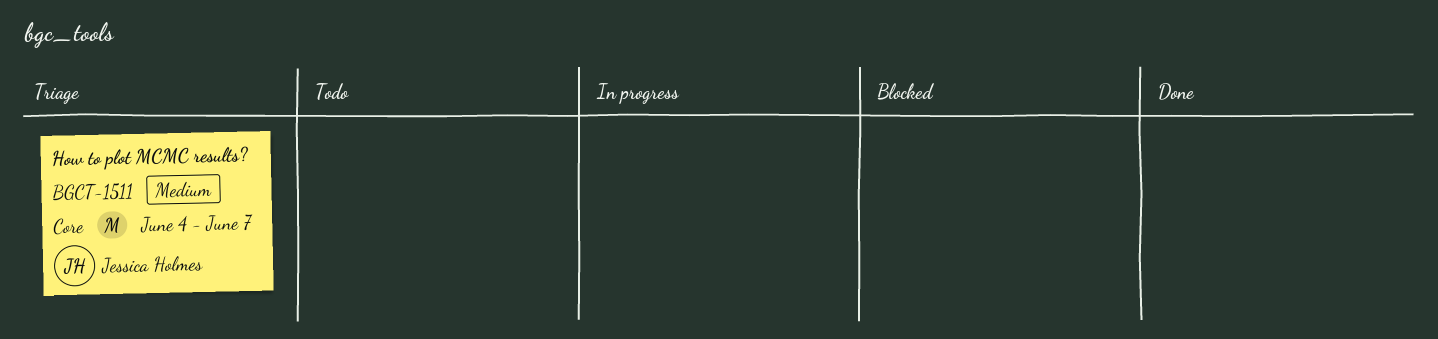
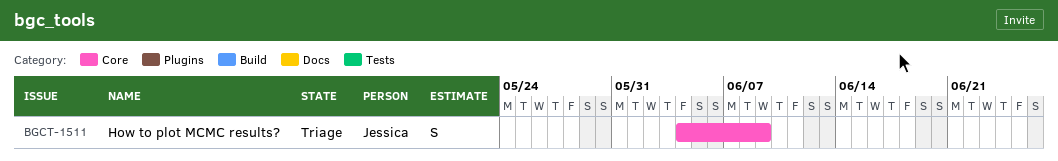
BGCT-1511, estimate: M -> S
BGCT-1511, due: Jun 7 -> Jun 9

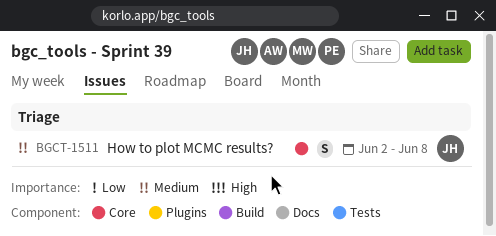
BGCT-1511, start: Jun 4 -> Jun 2
BGCT-1511, due: Jun 9 -> Jun 8

